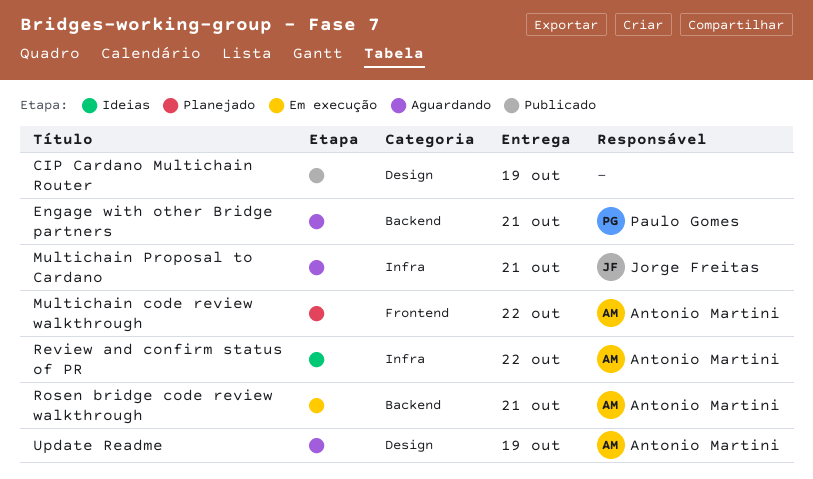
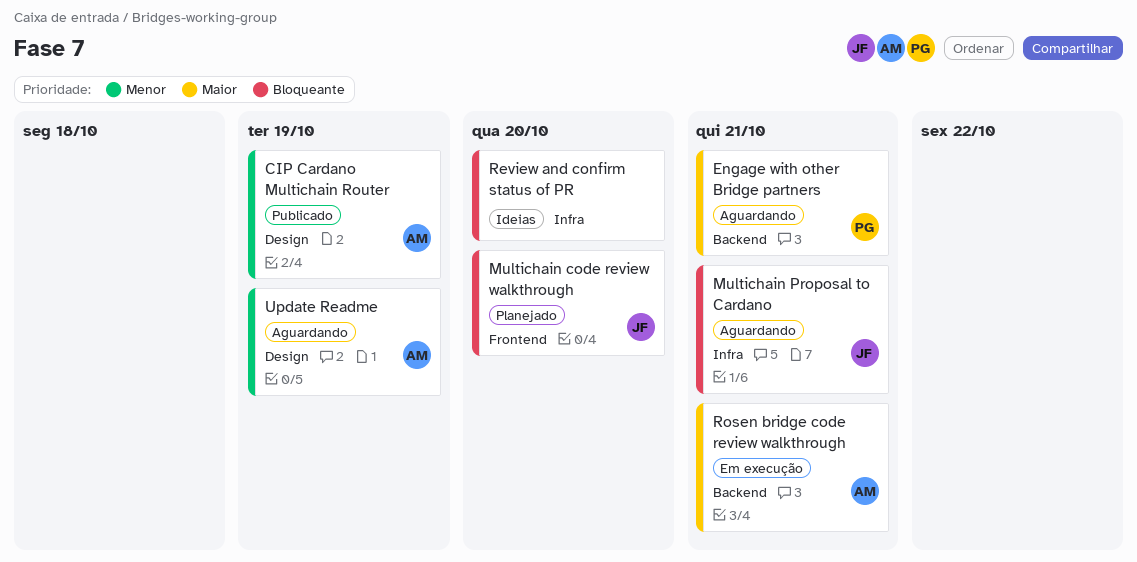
CIP Cardano Multichain Router, owner: none -> Antonio Martini
Multichain code review walkthrough, owner: Antonio Martini -> Jorge Freitas
Multichain code review walkthrough, due: Oct 22 -> Oct 20
Review and confirm status of PR, owner: Antonio Martini -> none
Review and confirm status of PR, due: Oct 22 -> Oct 20

